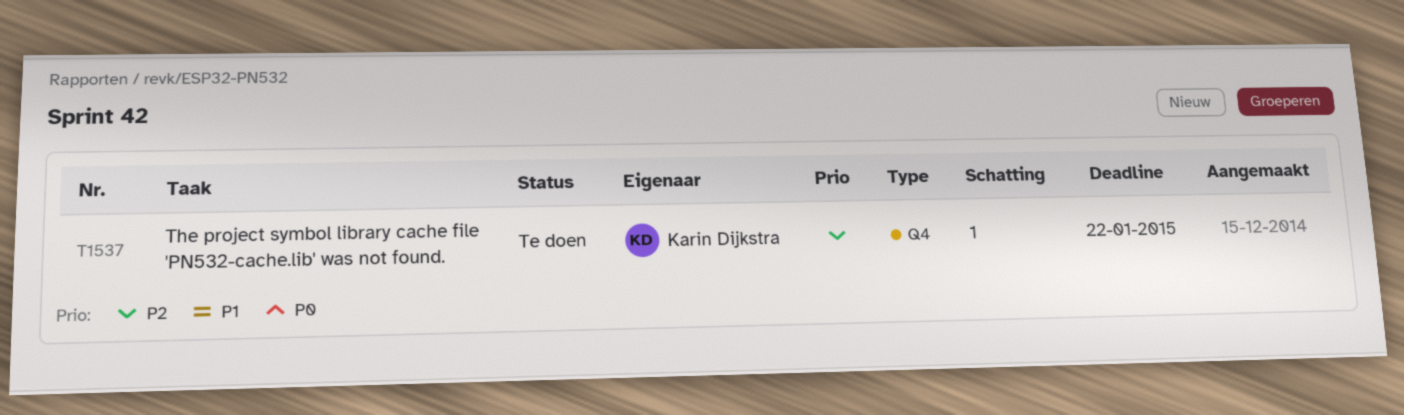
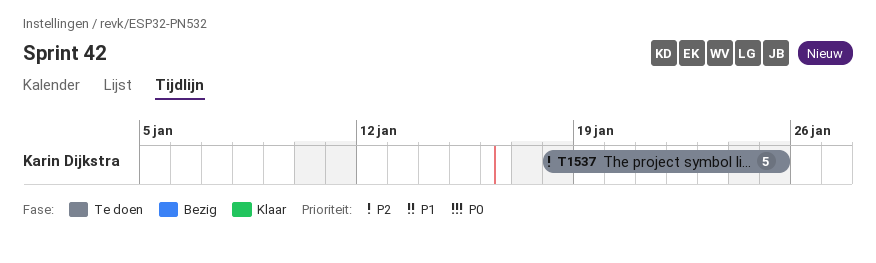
T1537, estimate: 1 -> 5
T1537, due: Jan 22 -> Jan 25

